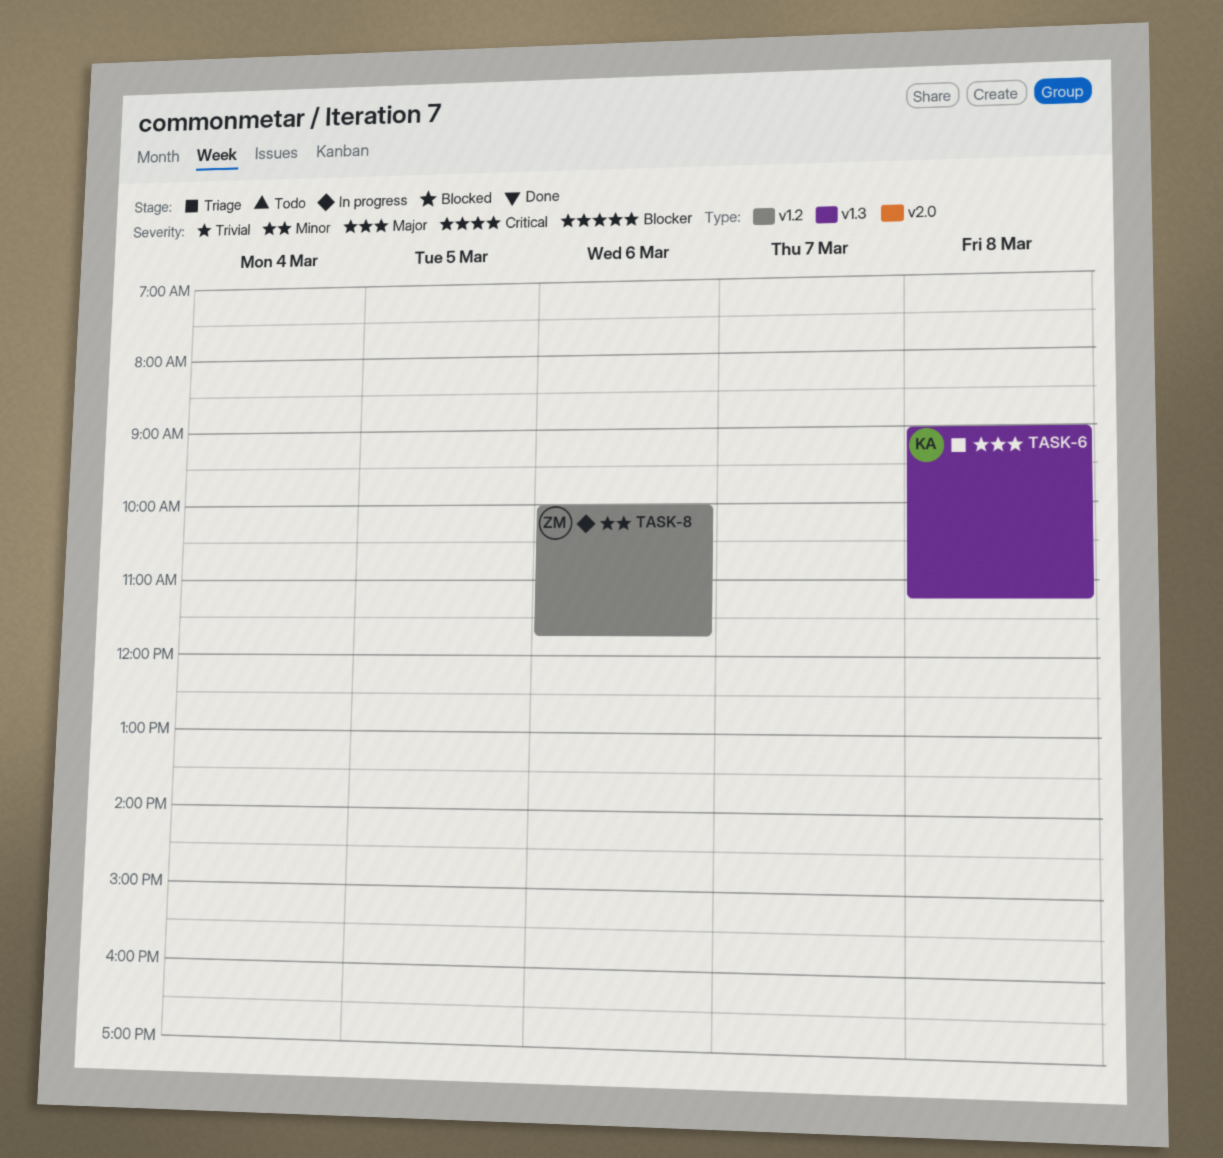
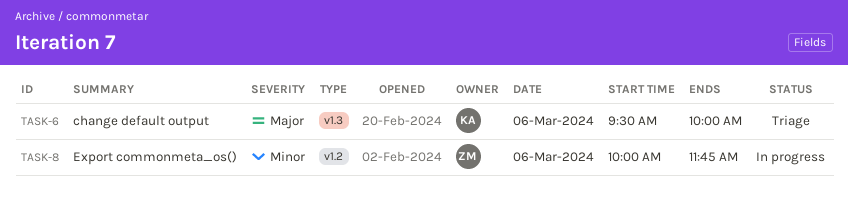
TASK-6, day: Mar 8 -> Mar 6
TASK-6, begins: 09:00 -> 09:30
TASK-6, ends: 11:15 -> 10:00

